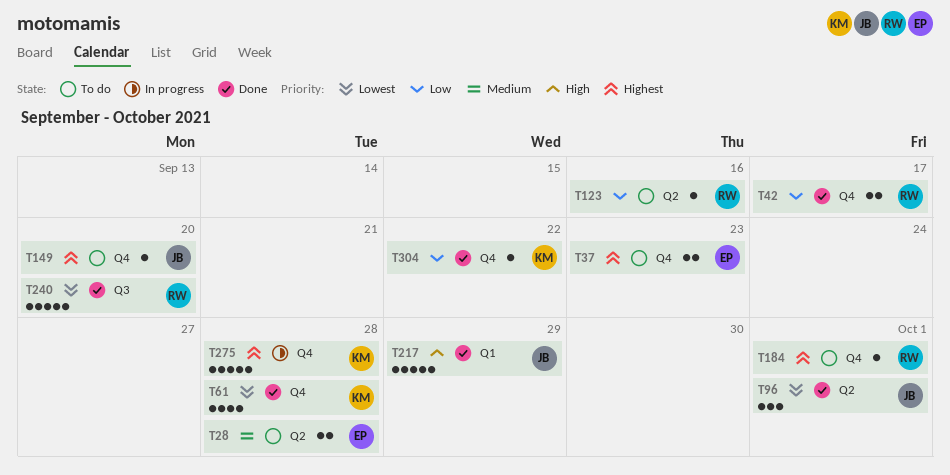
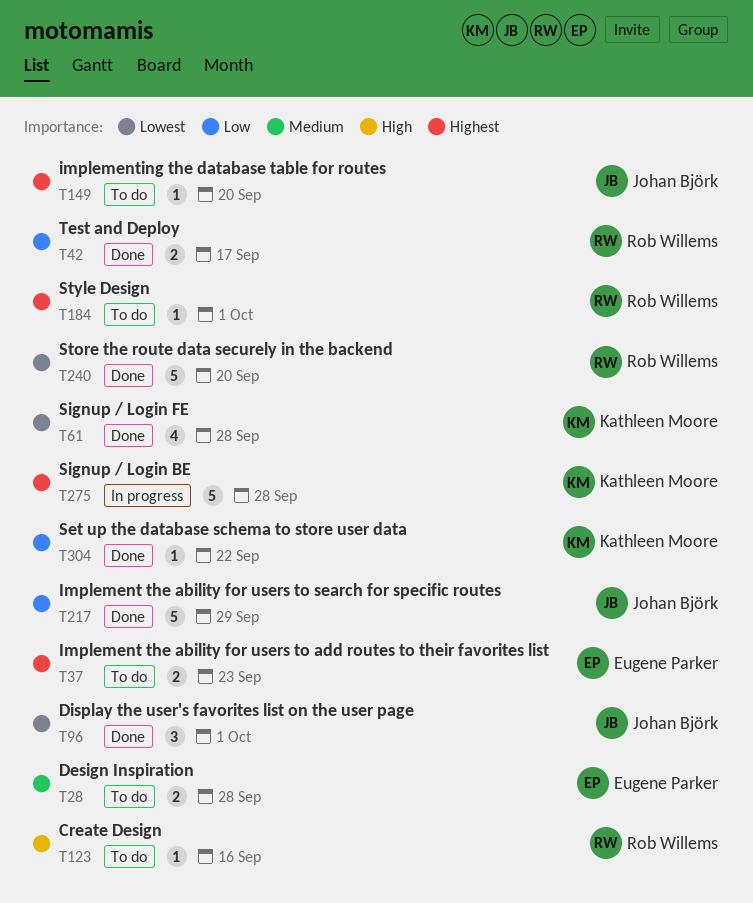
T123, priority: Low -> High
T217, priority: High -> Low

